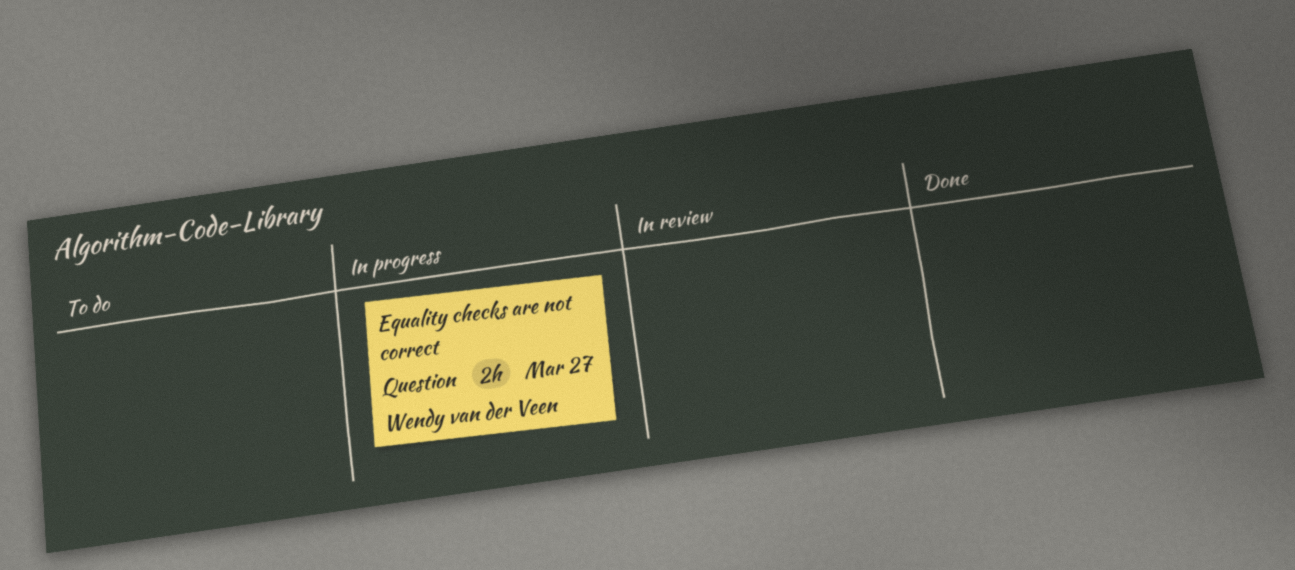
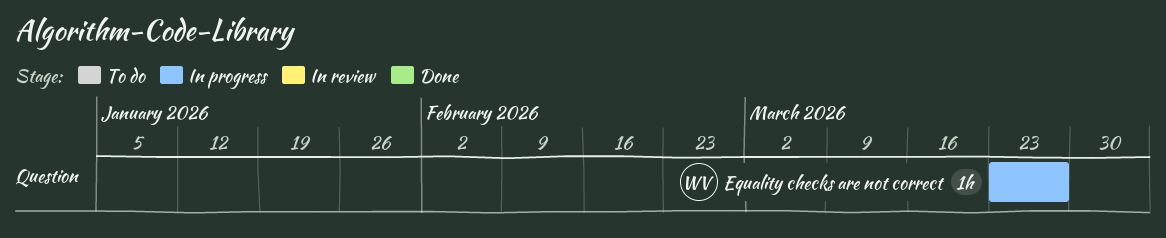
Equality checks are not correct, estimate: 2h -> 1h

